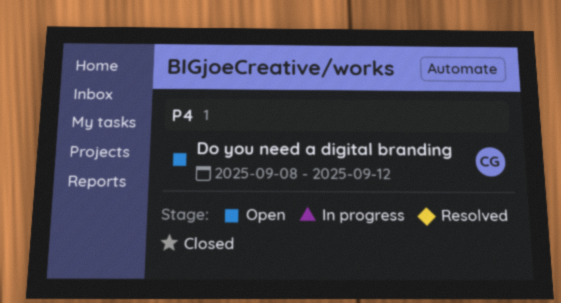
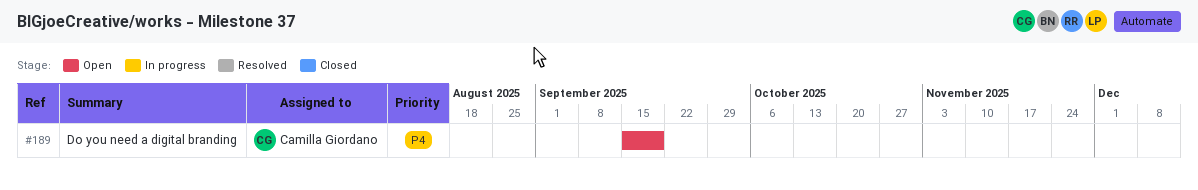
Do you need a digital branding, start: Sep 8 -> Sep 15
Do you need a digital branding, due: Sep 12 -> Sep 19

